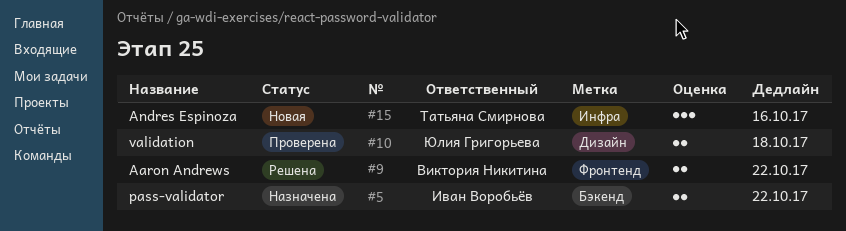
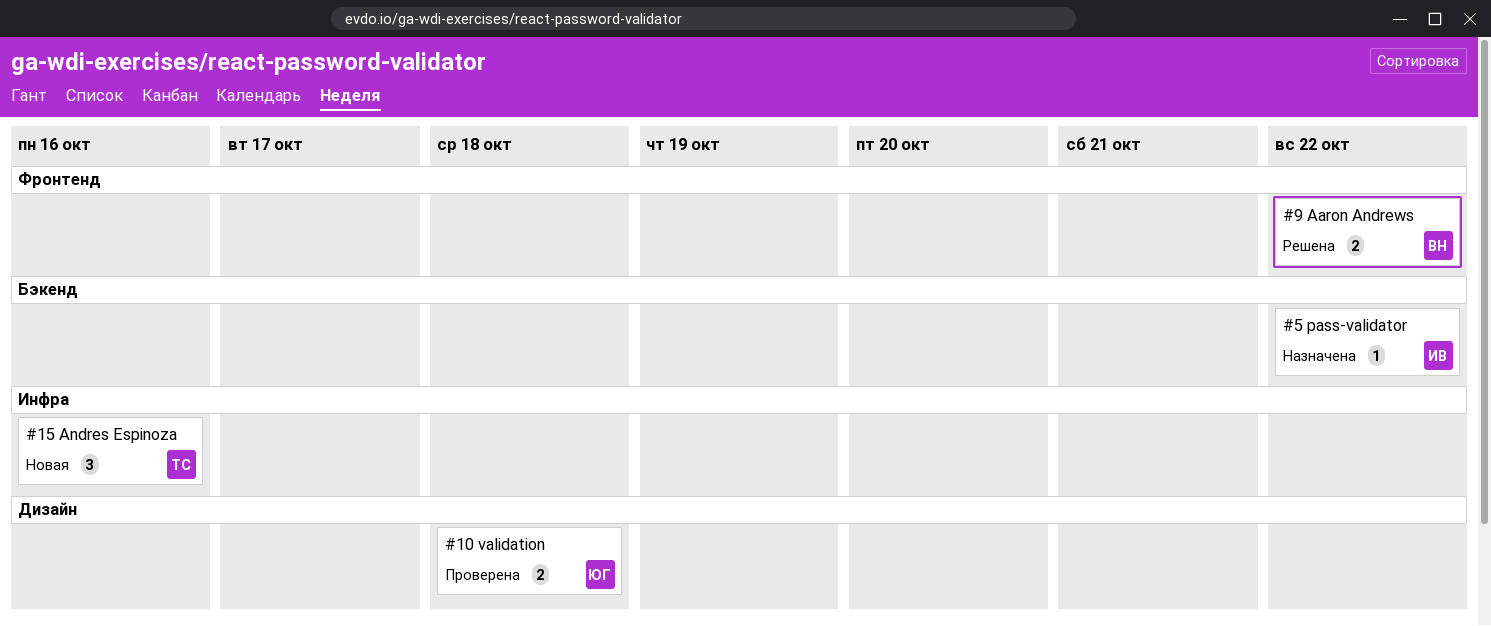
#5, estimate: 2 -> 1

